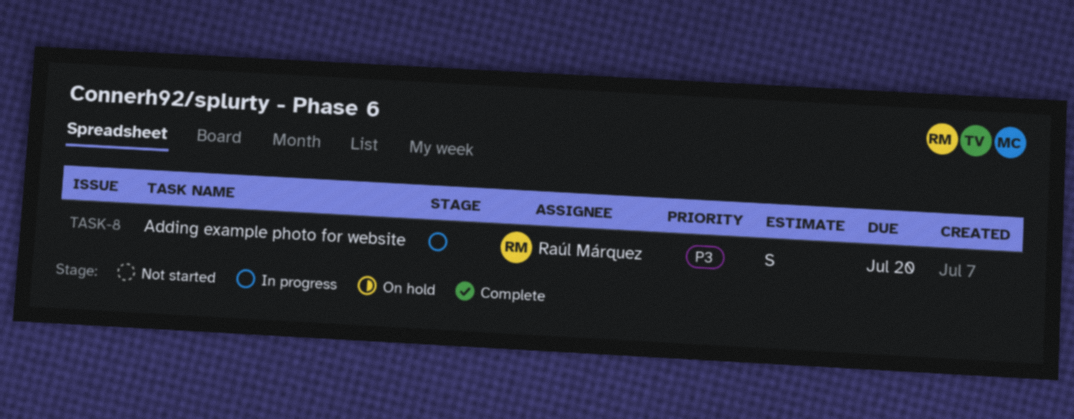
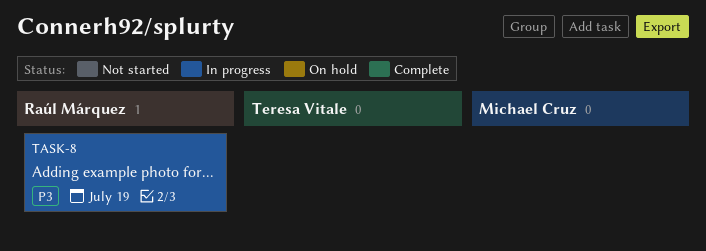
TASK-8, due: Jul 20 -> Jul 19

